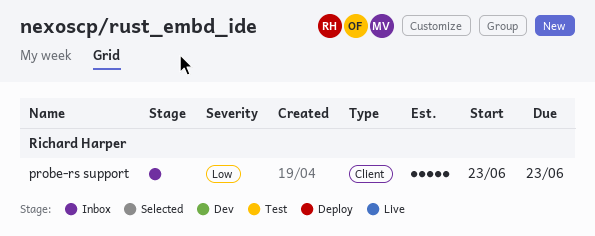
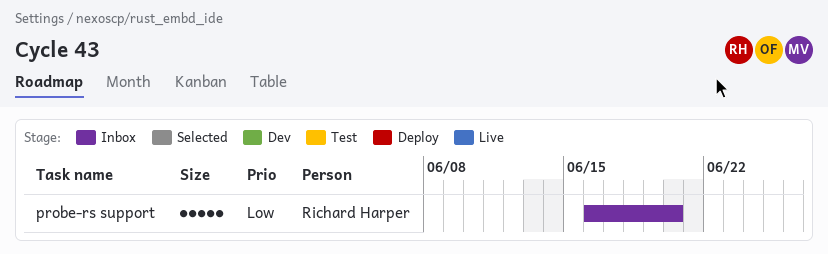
probe-rs support, start: Jun 23 -> Jun 16
probe-rs support, due: Jun 23 -> Jun 20

